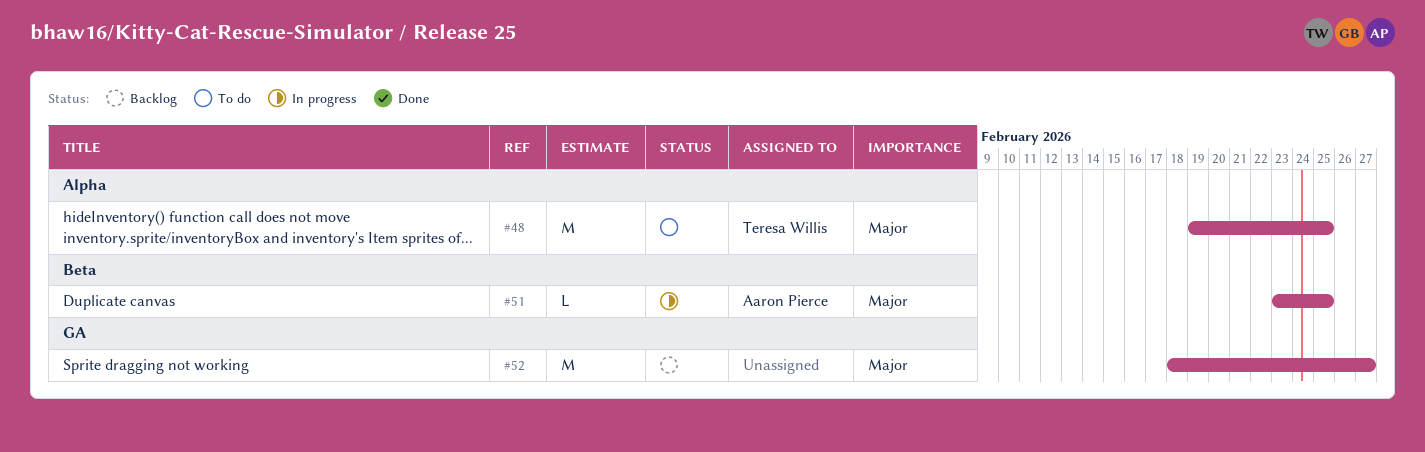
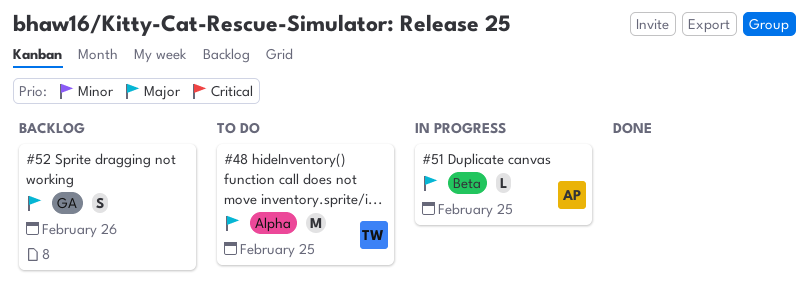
#52, estimate: M -> S
#52, due: Feb 27 -> Feb 26

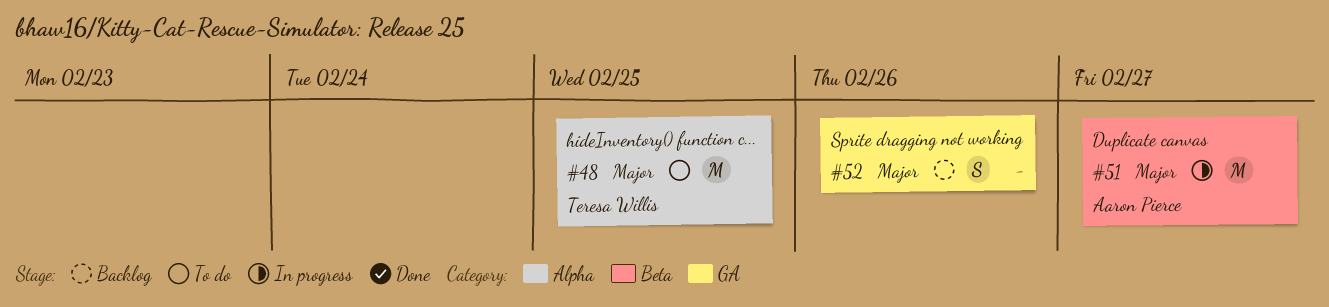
#51, estimate: L -> M
#51, due: Feb 25 -> Feb 27

